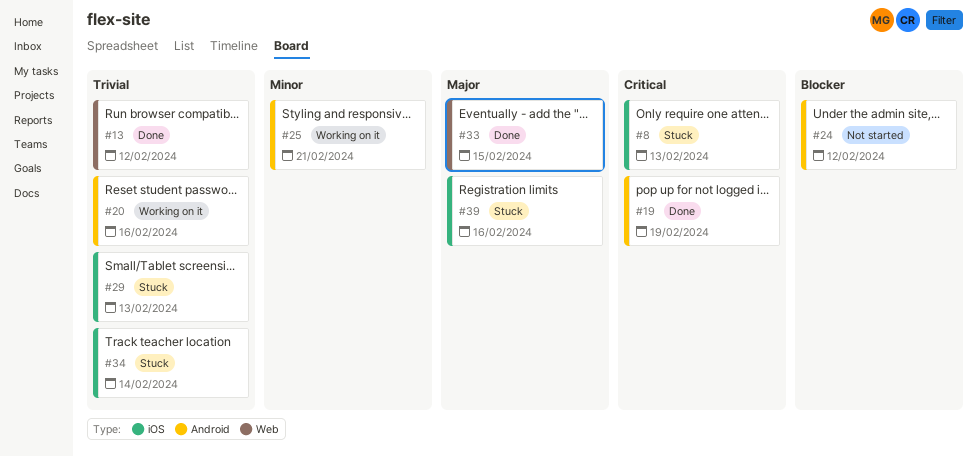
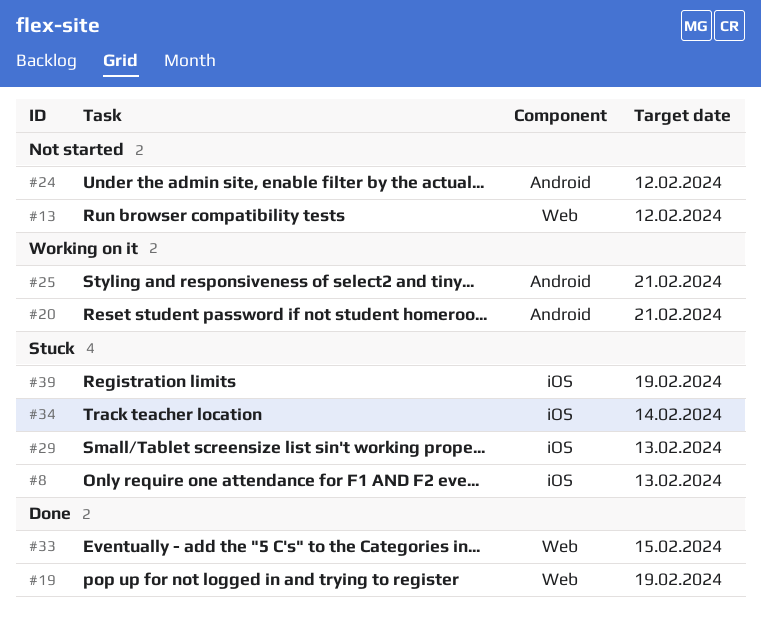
#13, status: Done -> Not started
#19, label: Android -> Web
#20, due: Feb 16 -> Feb 21
#39, due: Feb 16 -> Feb 19

